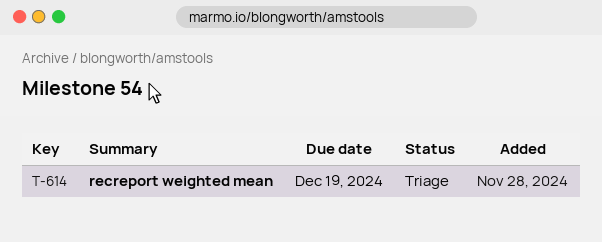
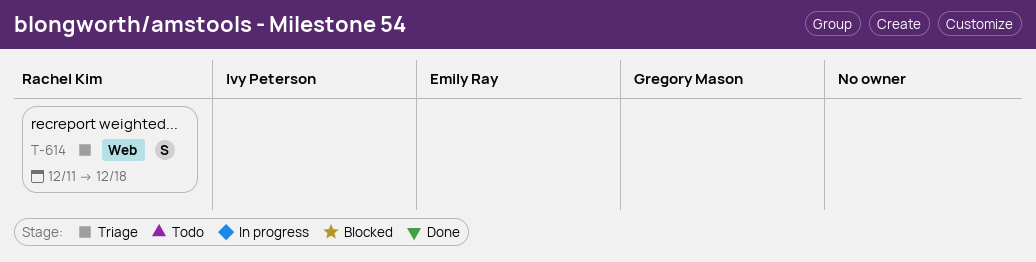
T-614, due: Dec 19 -> Dec 18

